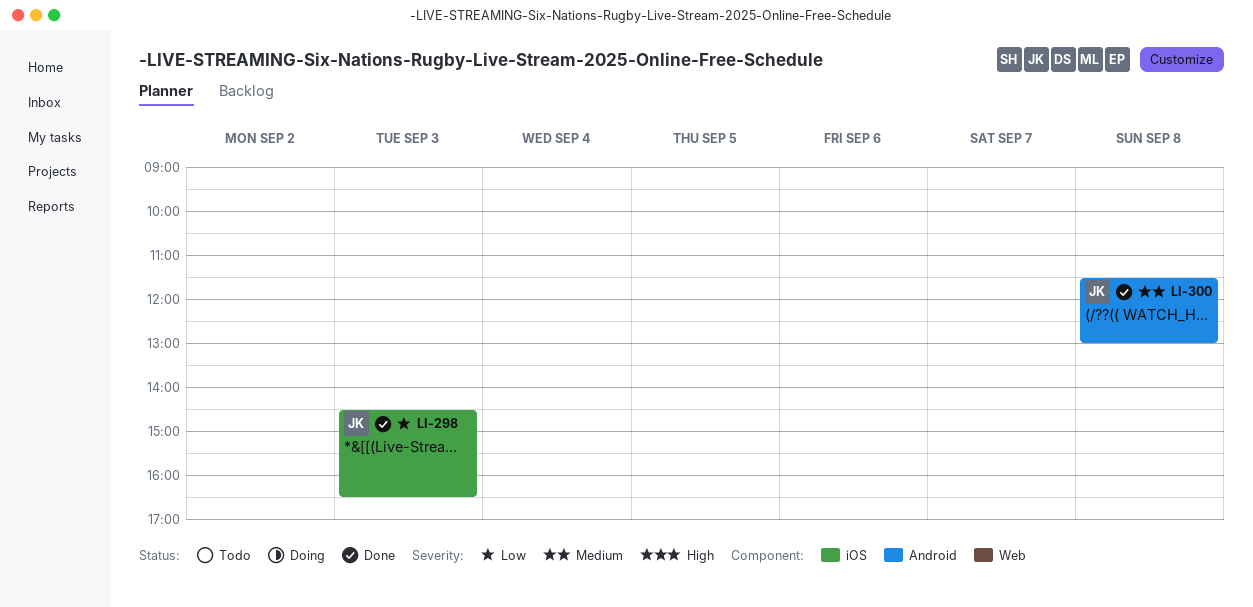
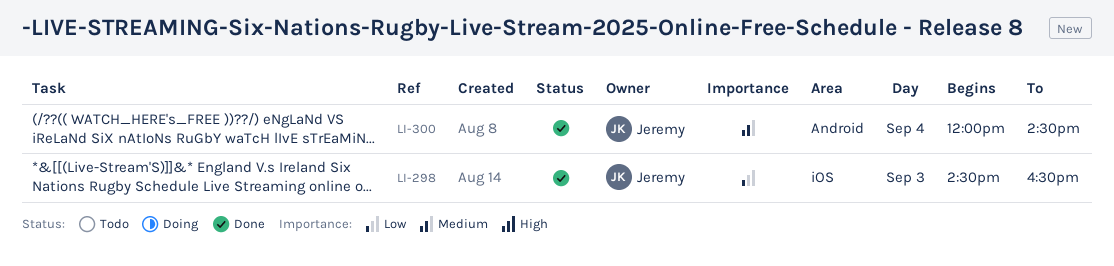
LI-300, day: Sep 8 -> Sep 4
LI-300, begins: 11:30 -> 12:00
LI-300, ends: 13:00 -> 14:30

